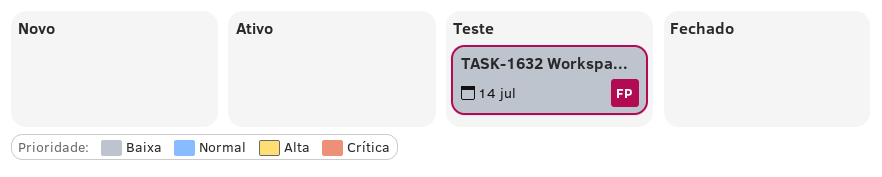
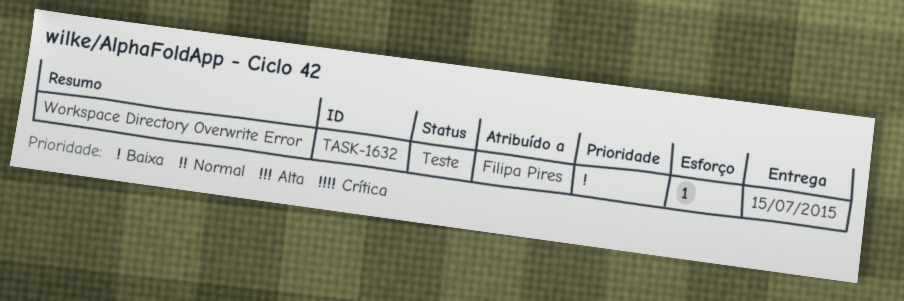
TASK-1632, due: Jul 14 -> Jul 15

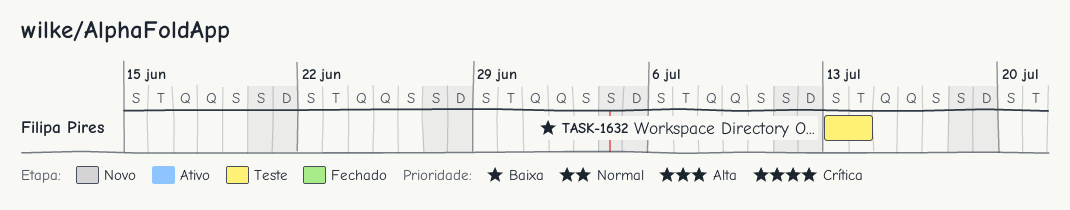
TASK-1632, due: Jul 15 -> Jul 14

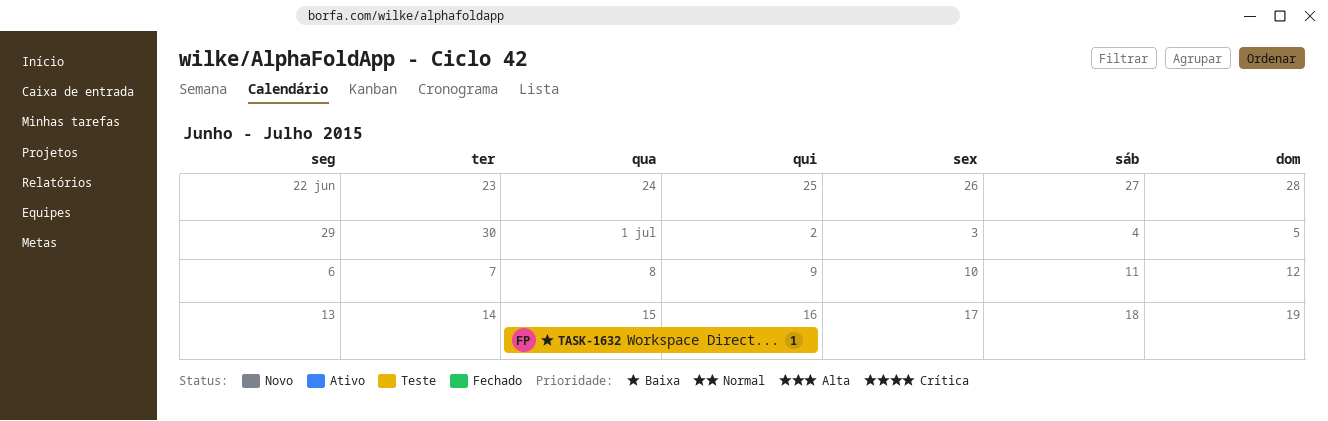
TASK-1632, start: Jul 13 -> Jul 15
TASK-1632, due: Jul 14 -> Jul 16

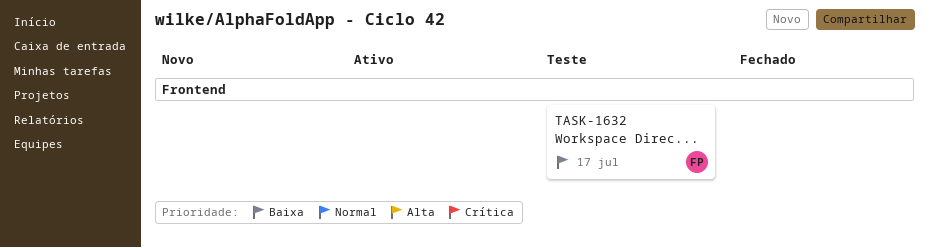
TASK-1632, due: Jul 16 -> Jul 17

